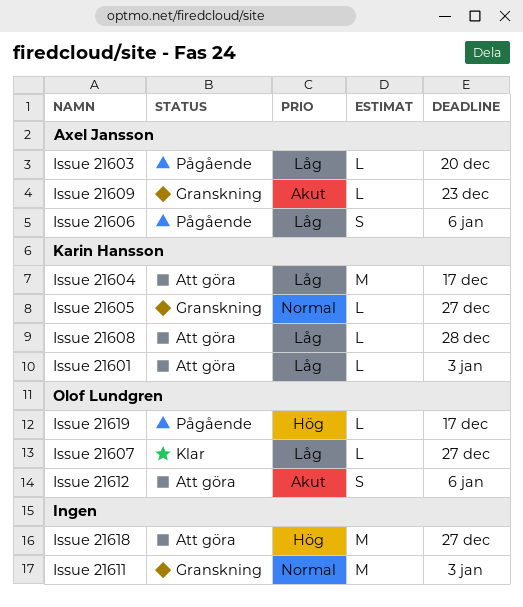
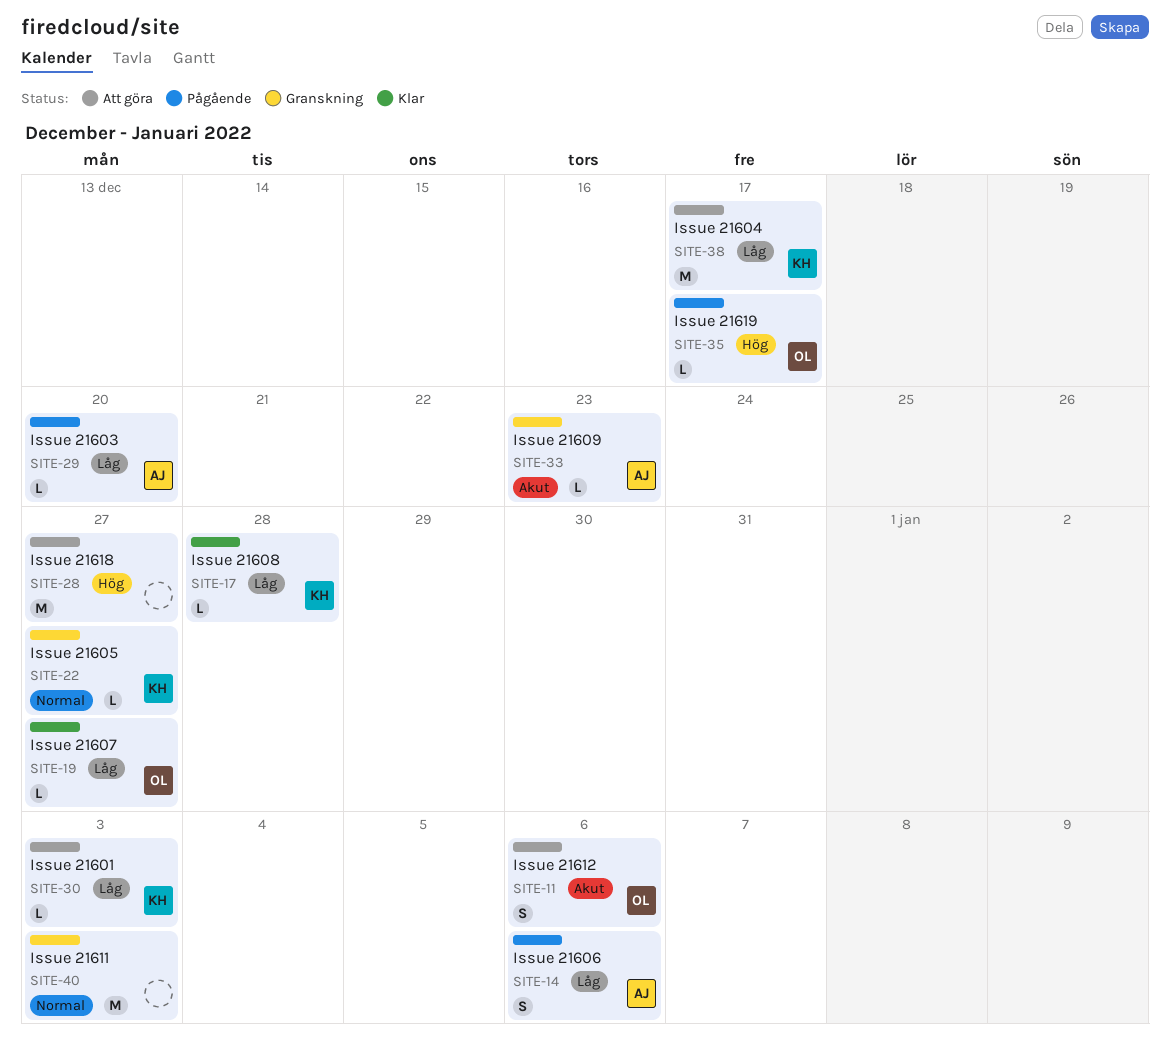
Issue 21608, status: Att göra -> Klar

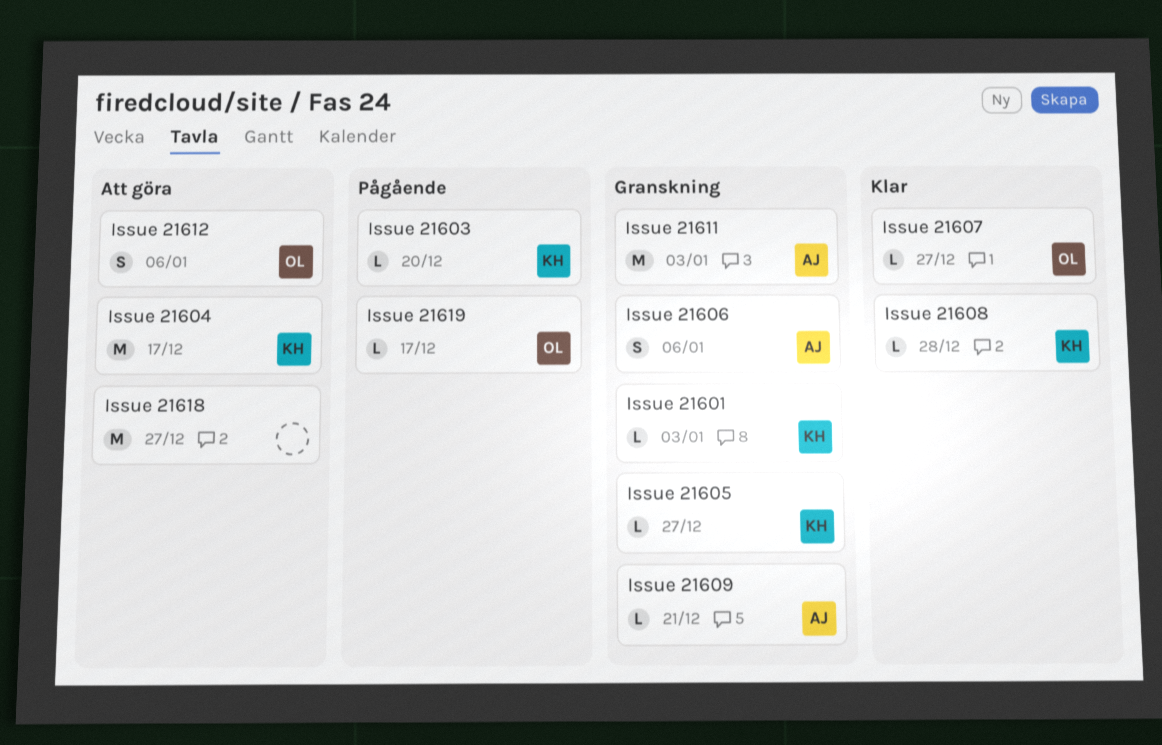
Issue 21601, status: Att göra -> Granskning
Issue 21603, owner: AJ -> KH
Issue 21606, status: Pågående -> Granskning
Issue 21609, due: Dec 23 -> Dec 21
Issue 21611, owner: none -> AJ

